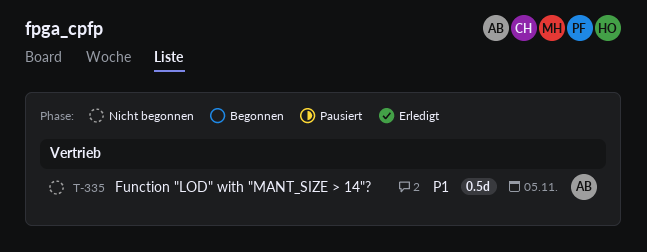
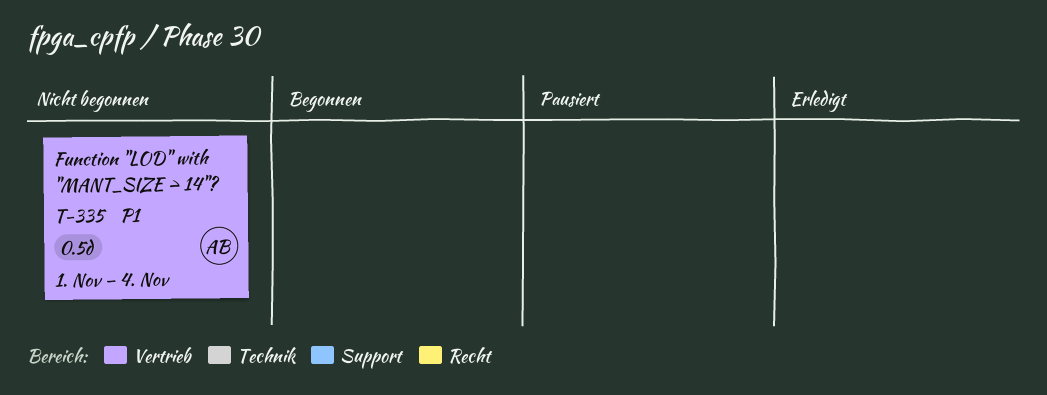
T-335, due: Nov 5 -> Nov 4

